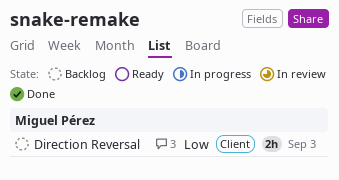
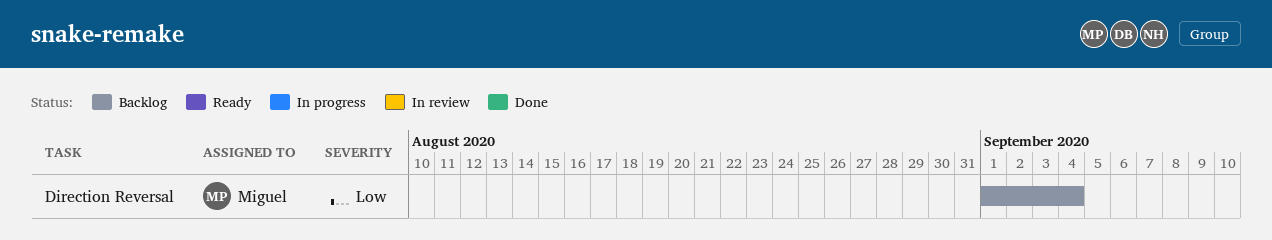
Direction Reversal, due: Sep 3 -> Sep 4

